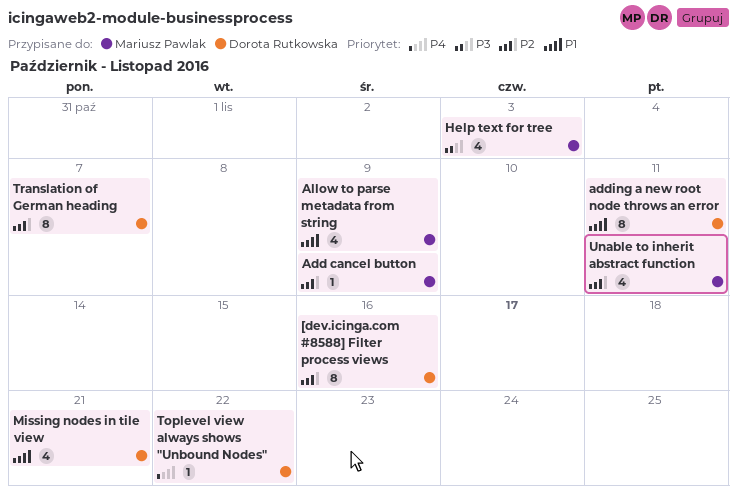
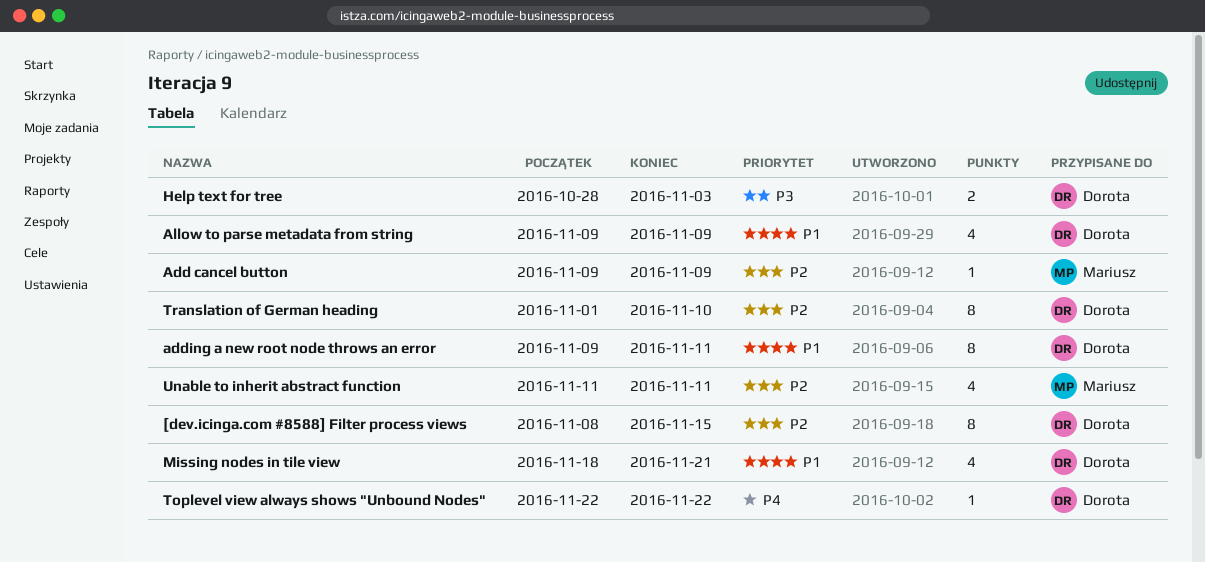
[dev.icinga.com #8588] Filter process views, due: Nov 16 -> Nov 15
Allow to parse metadata from string, owner: Mariusz Pawlak -> Dorota Rutkowska
Help text for tree, owner: Mariusz Pawlak -> Dorota Rutkowska
Help text for tree, estimate: 4 -> 2
Translation of German heading, due: Nov 7 -> Nov 10

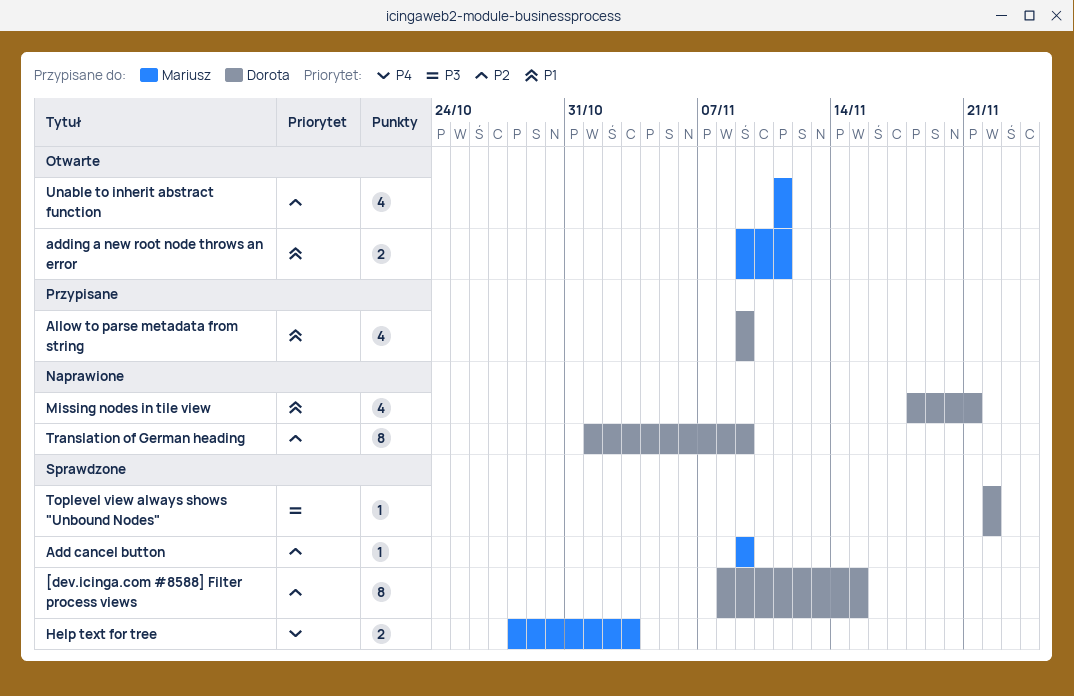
adding a new root node throws an error, owner: Dorota -> Mariusz
adding a new root node throws an error, estimate: 8 -> 2
Help text for tree, owner: Dorota -> Mariusz
Help text for tree, priority: P3 -> P4
Toplevel view always shows "Unbound Nodes", priority: P4 -> P3
Translation of German heading, due: Nov 10 -> Nov 9

